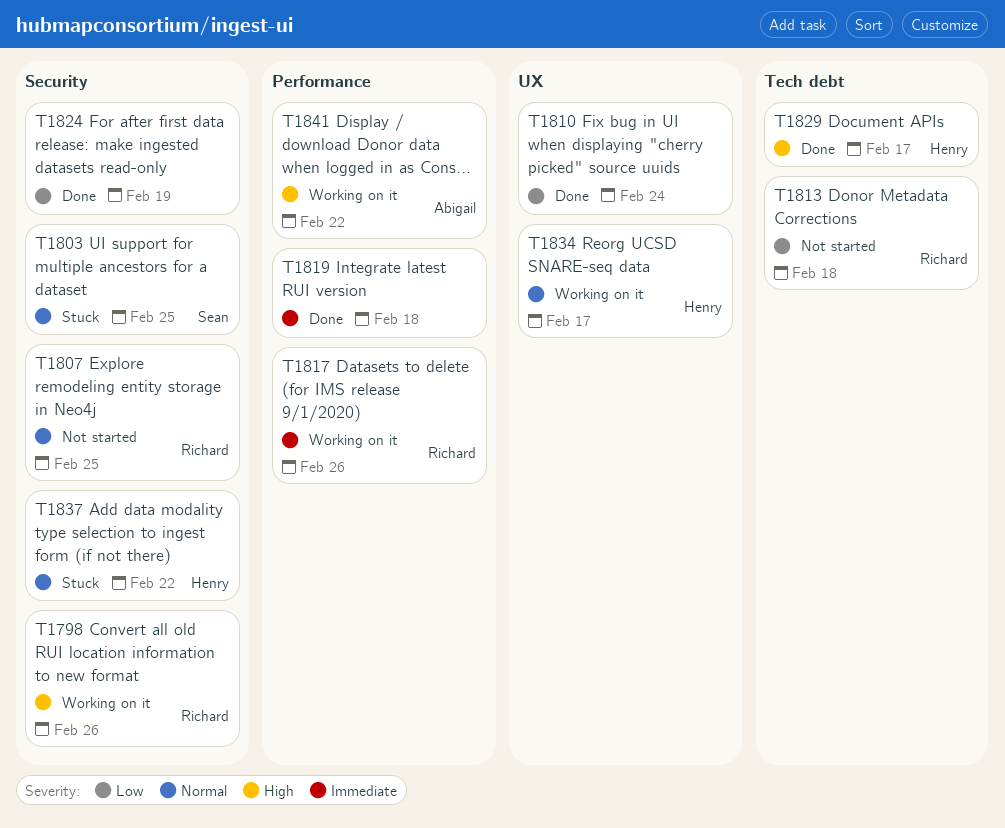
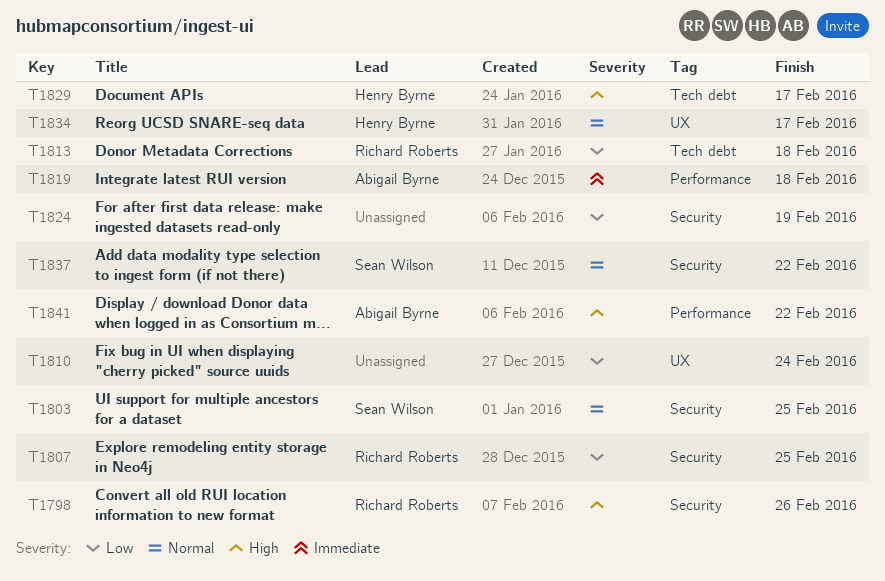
T1807, priority: Normal -> Low
T1817: present -> none
T1819, owner: none -> Abigail Byrne
T1837, owner: Henry Byrne -> Sean Wilson

